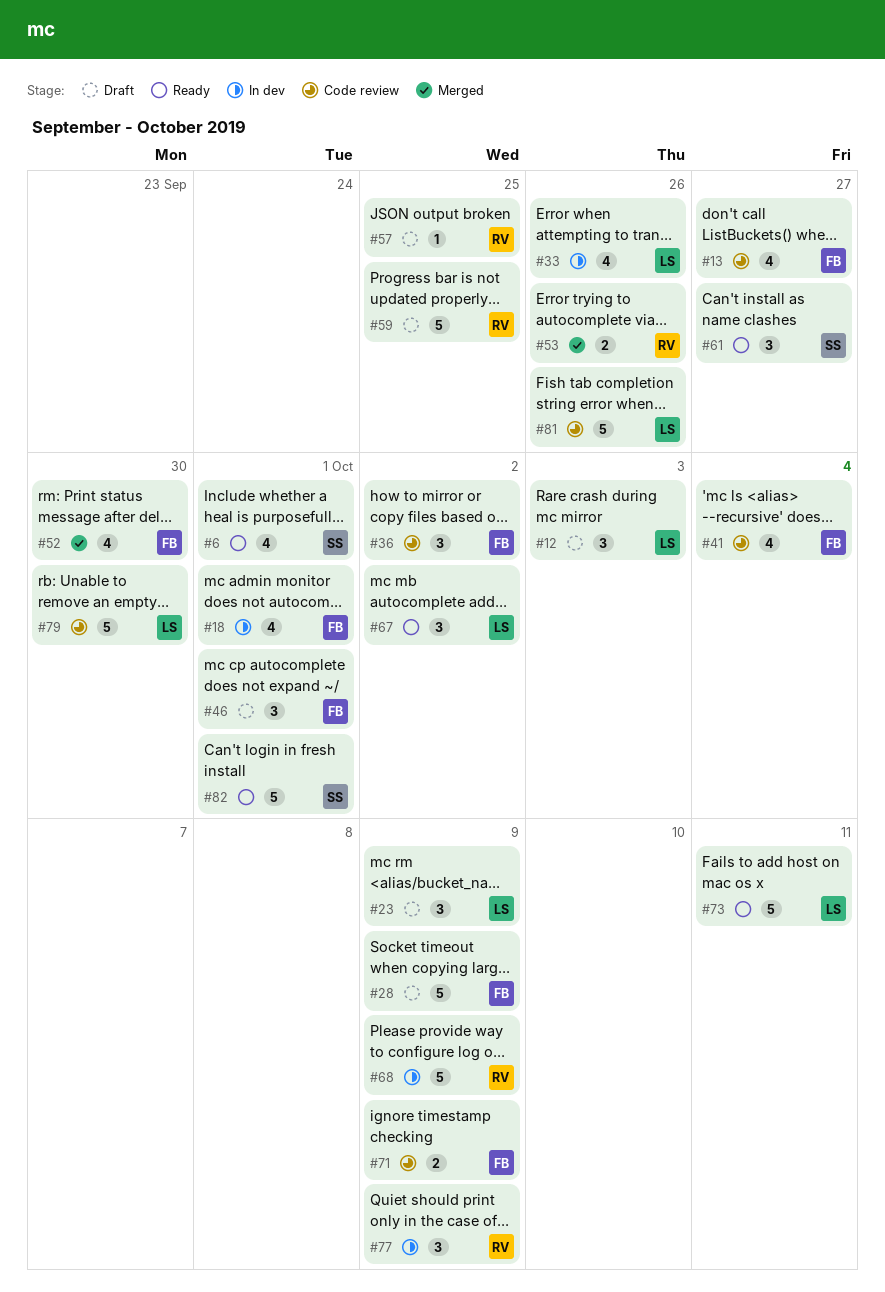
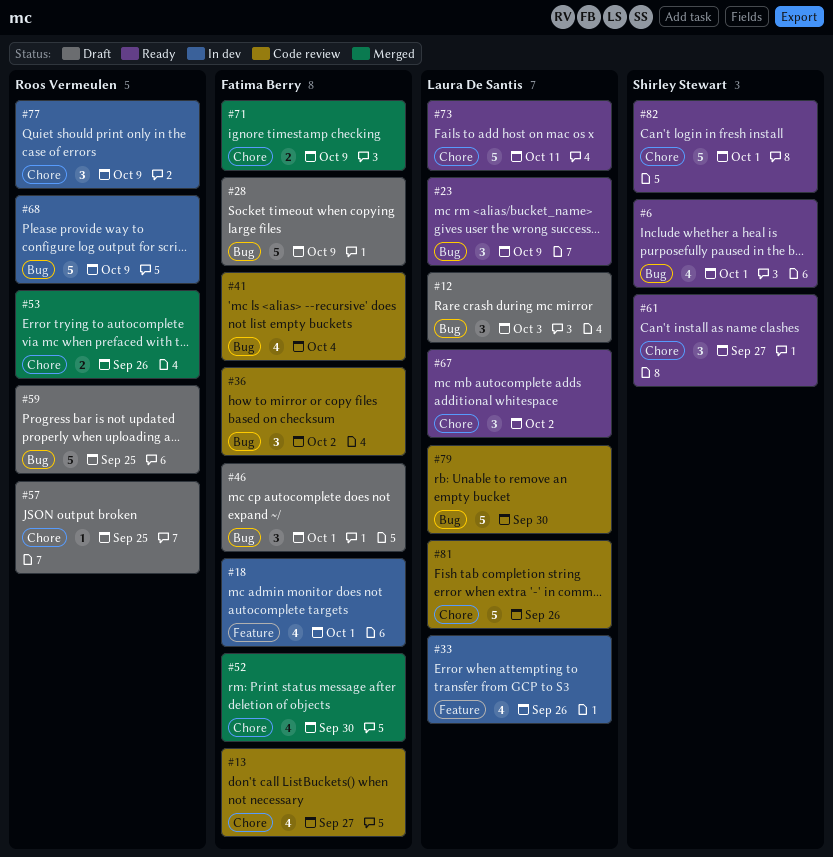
#23, status: Draft -> Ready
#71, status: Code review -> Merged

